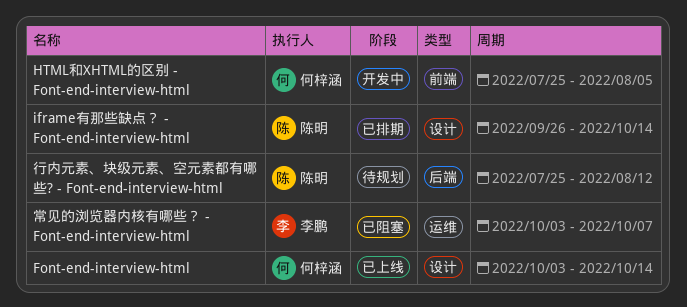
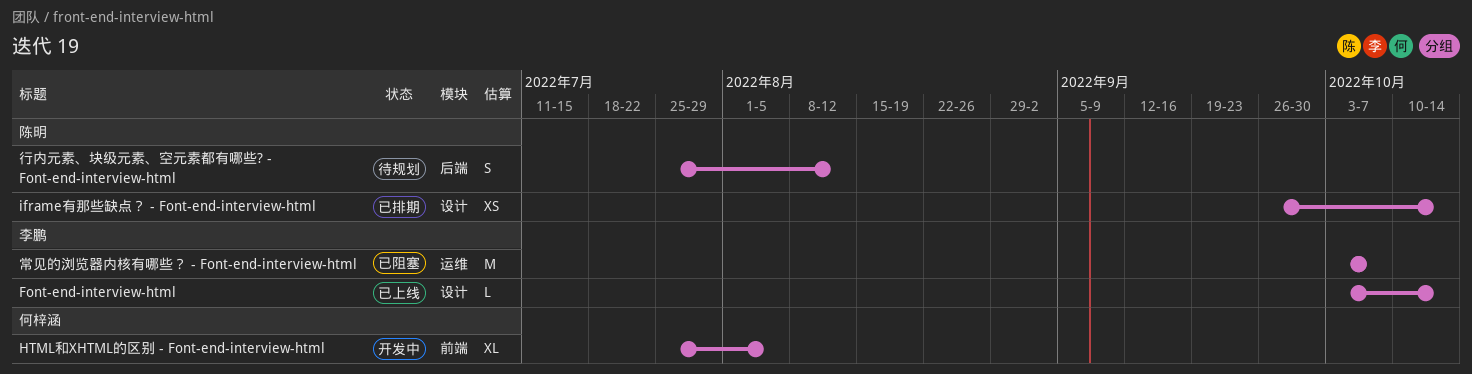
Font-end-interview-html, owner: 何梓涵 -> 李鹏

